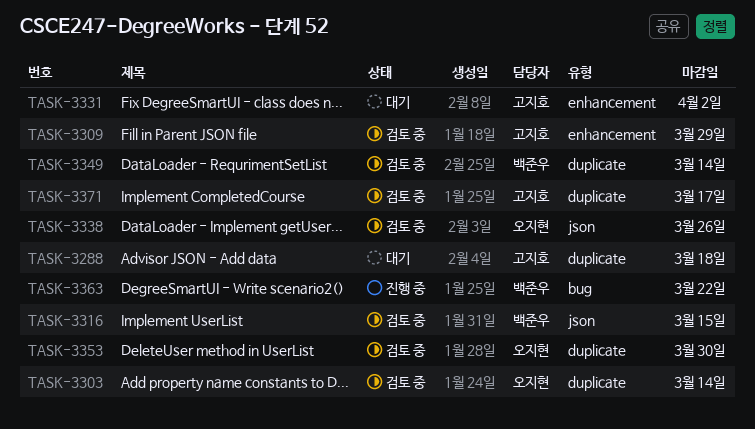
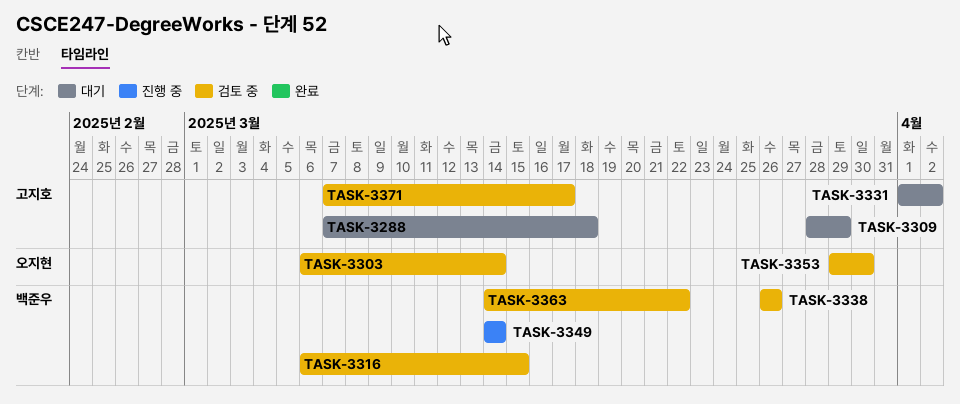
TASK-3309, status: 검토 중 -> 대기
TASK-3338, owner: 오지현 -> 백준우
TASK-3349, status: 검토 중 -> 진행 중
TASK-3363, status: 진행 중 -> 검토 중

